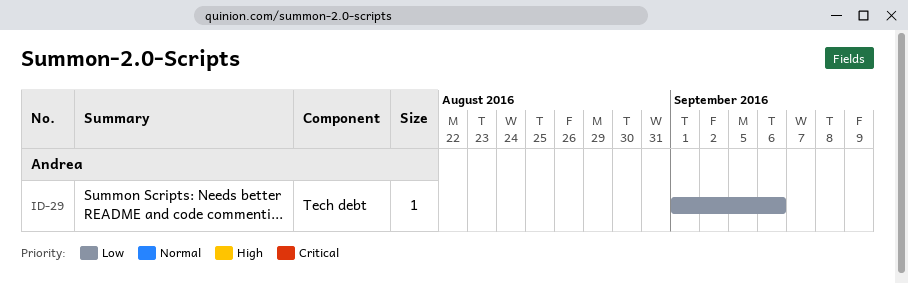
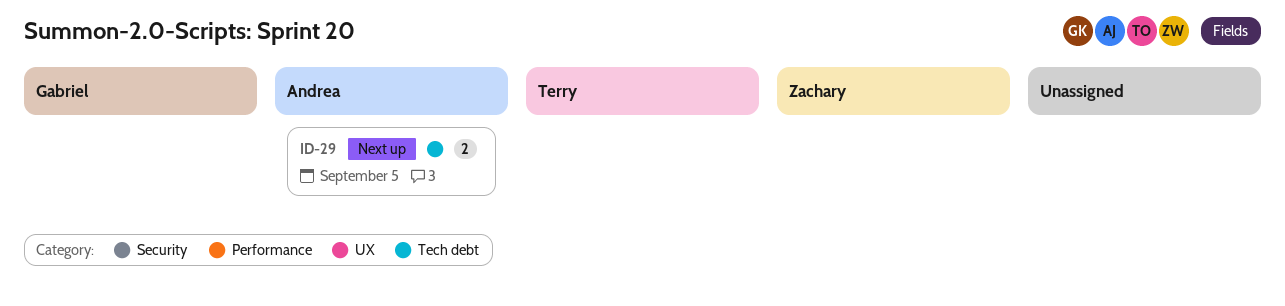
ID-29, estimate: 1 -> 2
ID-29, due: Sep 6 -> Sep 5

